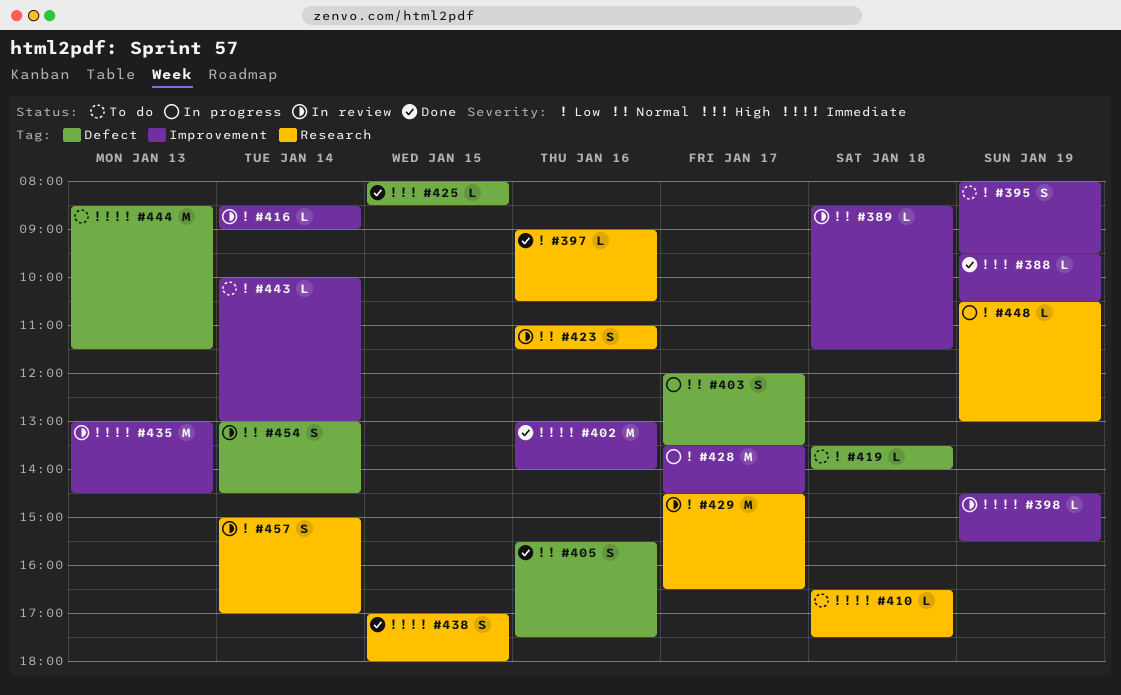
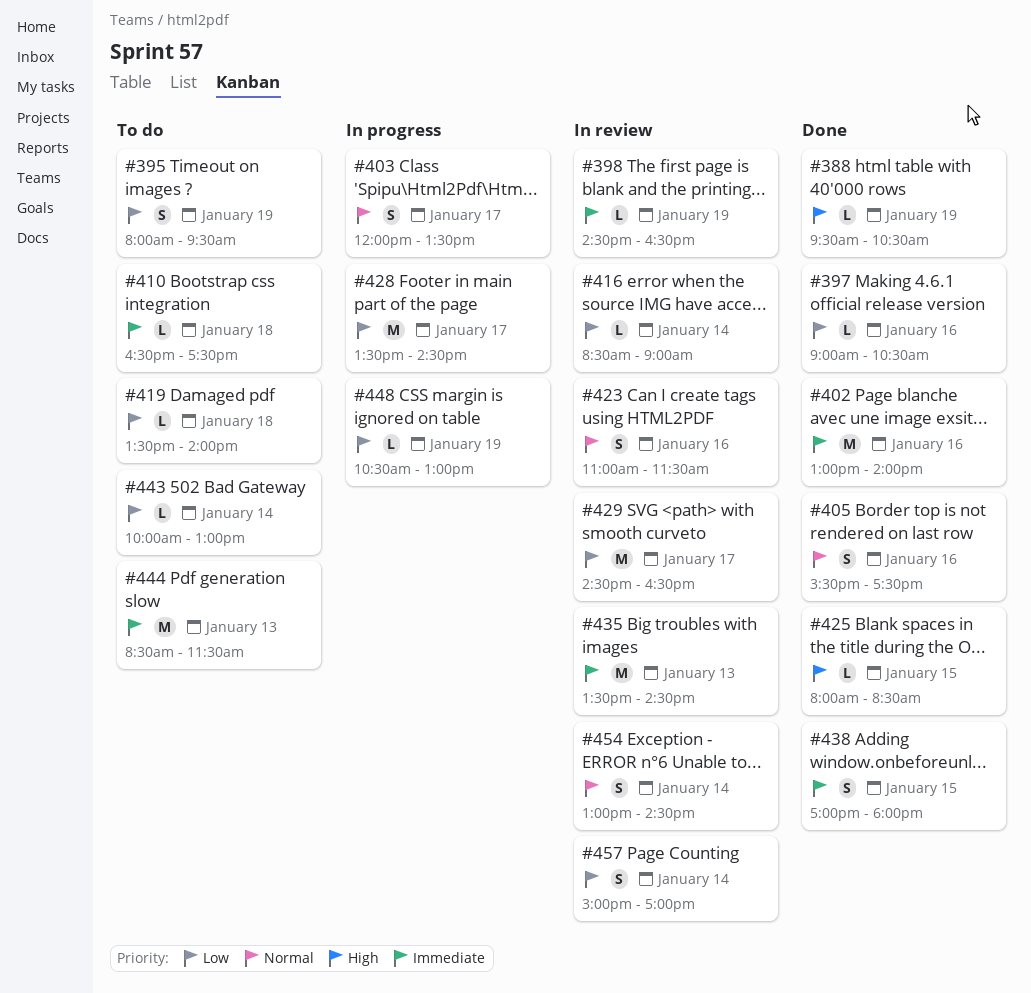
#389: present -> none
#398, ends: 15:30 -> 16:30
#435, begins: 13:00 -> 13:30

